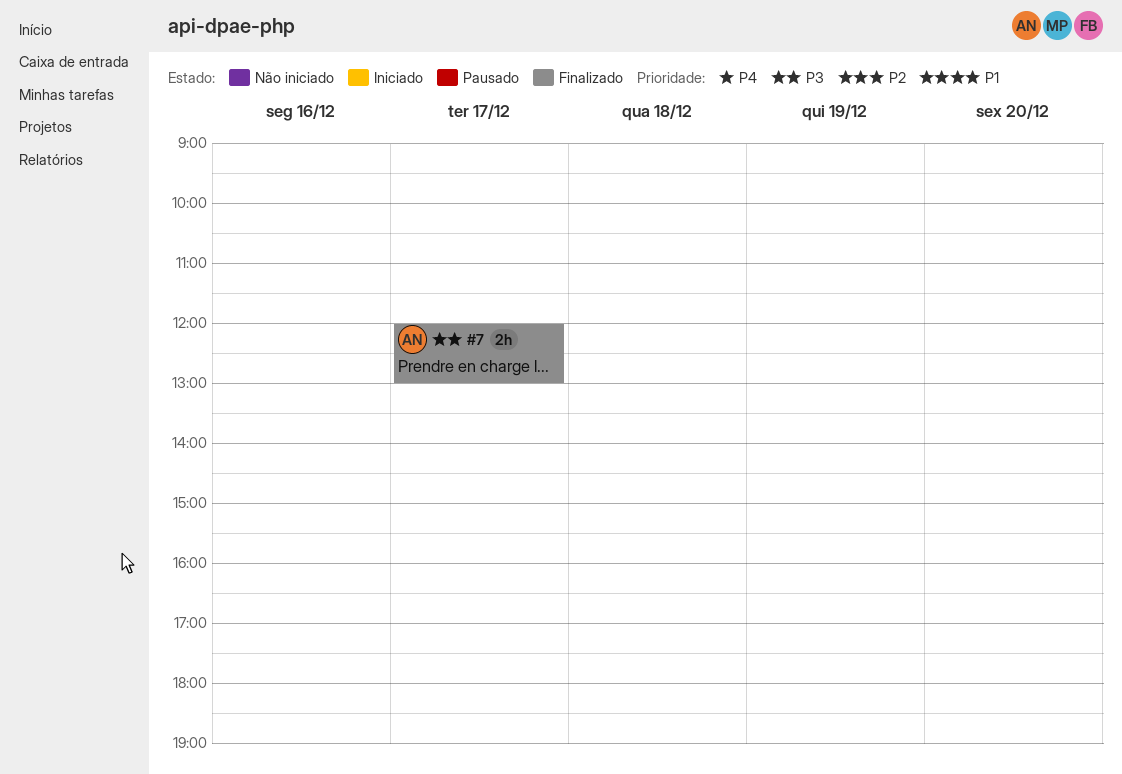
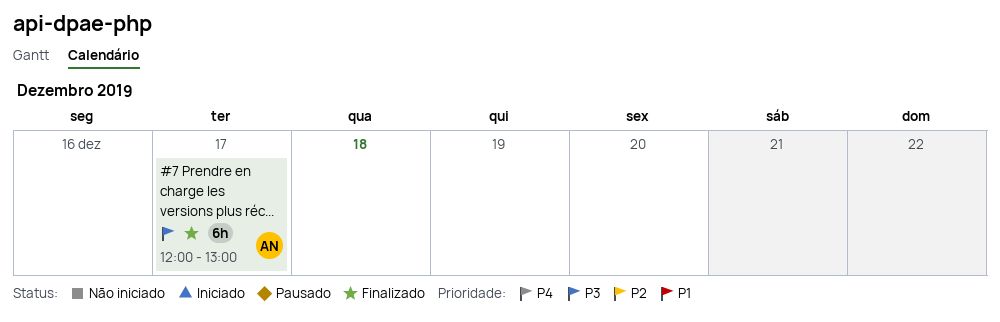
#7, estimate: 2h -> 6h

